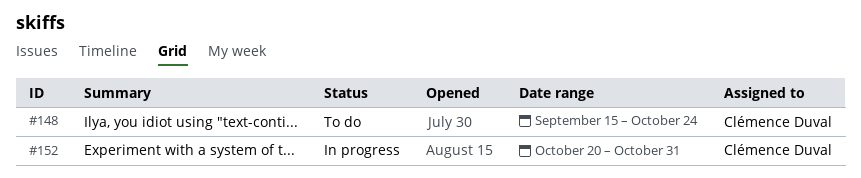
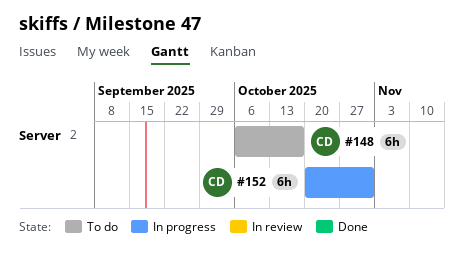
#148, start: Sep 15 -> Oct 6
#148, due: Oct 24 -> Oct 17

